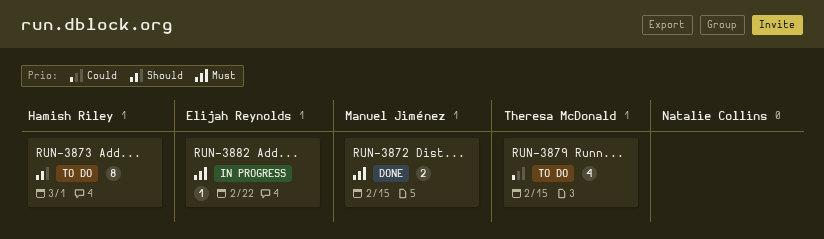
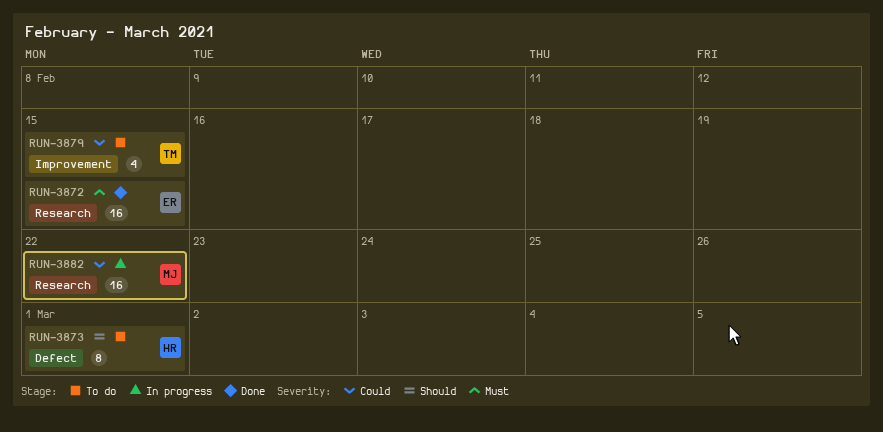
RUN-3872, owner: Manuel Jiménez -> Elijah Reynolds
RUN-3872, estimate: 2 -> 16
RUN-3882, owner: Elijah Reynolds -> Manuel Jiménez
RUN-3882, priority: Must -> Could
RUN-3882, estimate: 1 -> 16

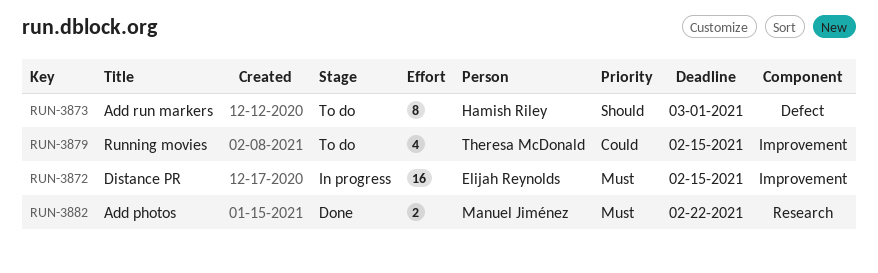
RUN-3872, status: Done -> In progress
RUN-3872, label: Research -> Improvement
RUN-3882, status: In progress -> Done
RUN-3882, priority: Could -> Must
RUN-3882, estimate: 16 -> 2

